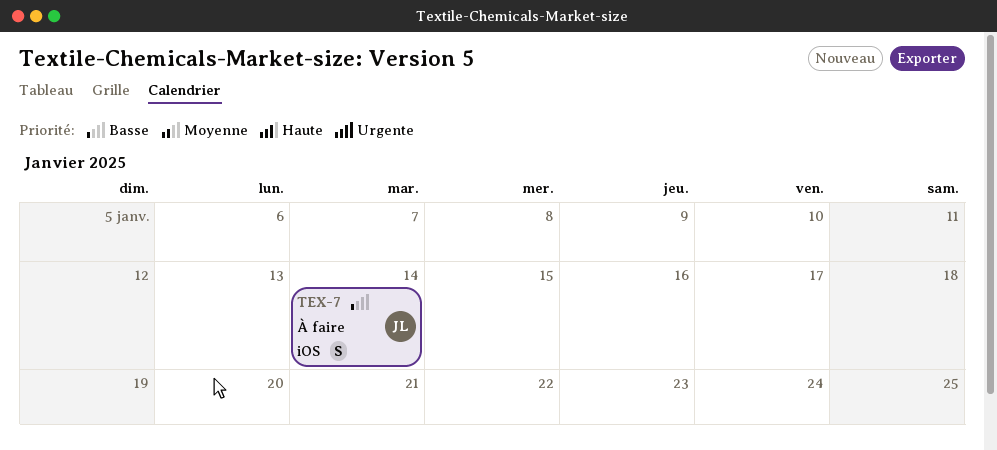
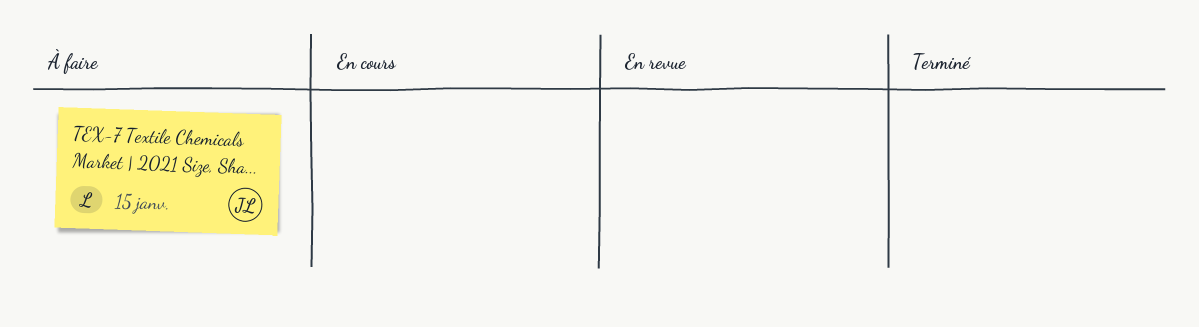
TEX-7, estimate: S -> L
TEX-7, due: Jan 14 -> Jan 15

